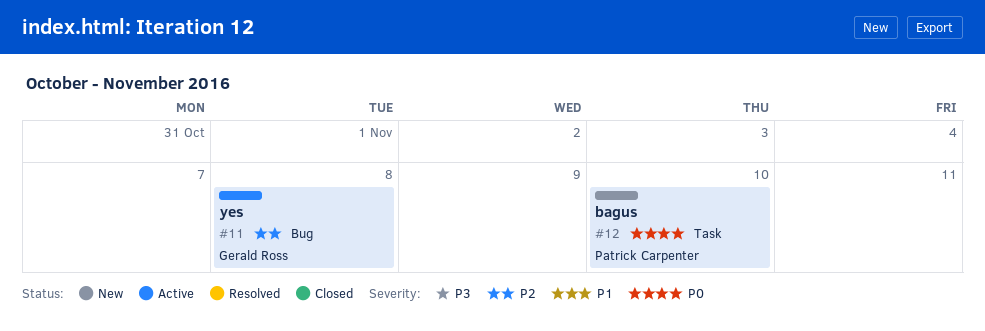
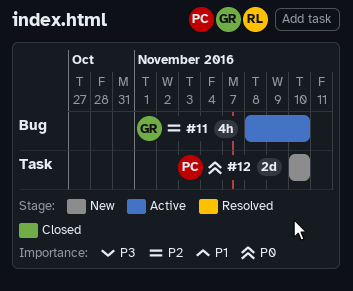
#11, due: Nov 8 -> Nov 10

